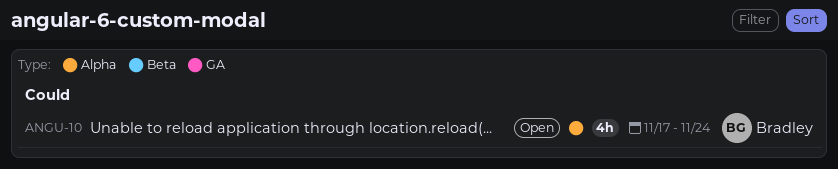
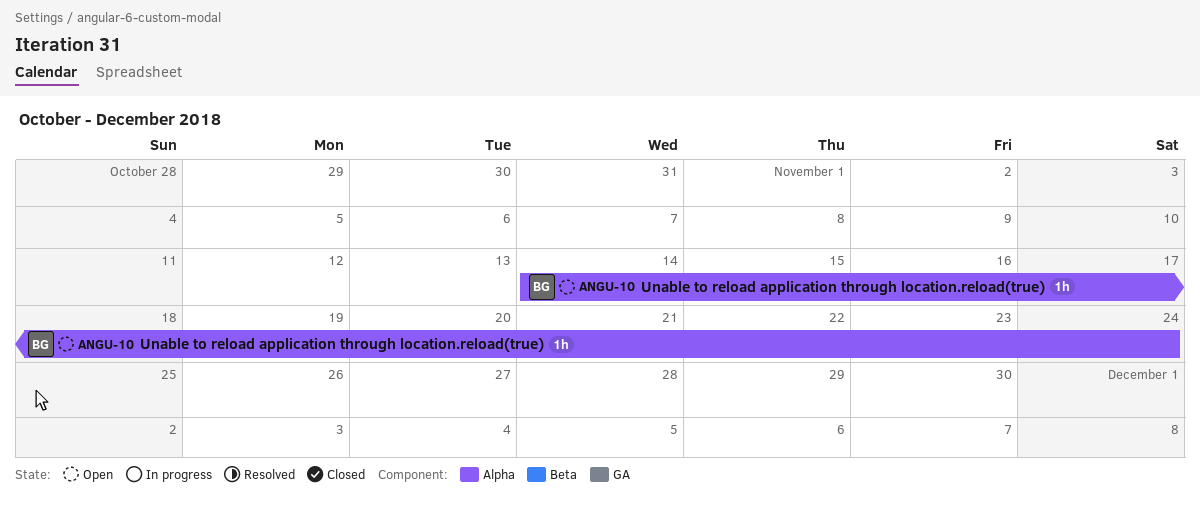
ANGU-10, estimate: 4h -> 1h
ANGU-10, start: Nov 17 -> Nov 14

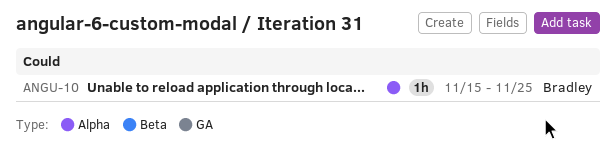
ANGU-10, start: Nov 14 -> Nov 15
ANGU-10, due: Nov 24 -> Nov 25

